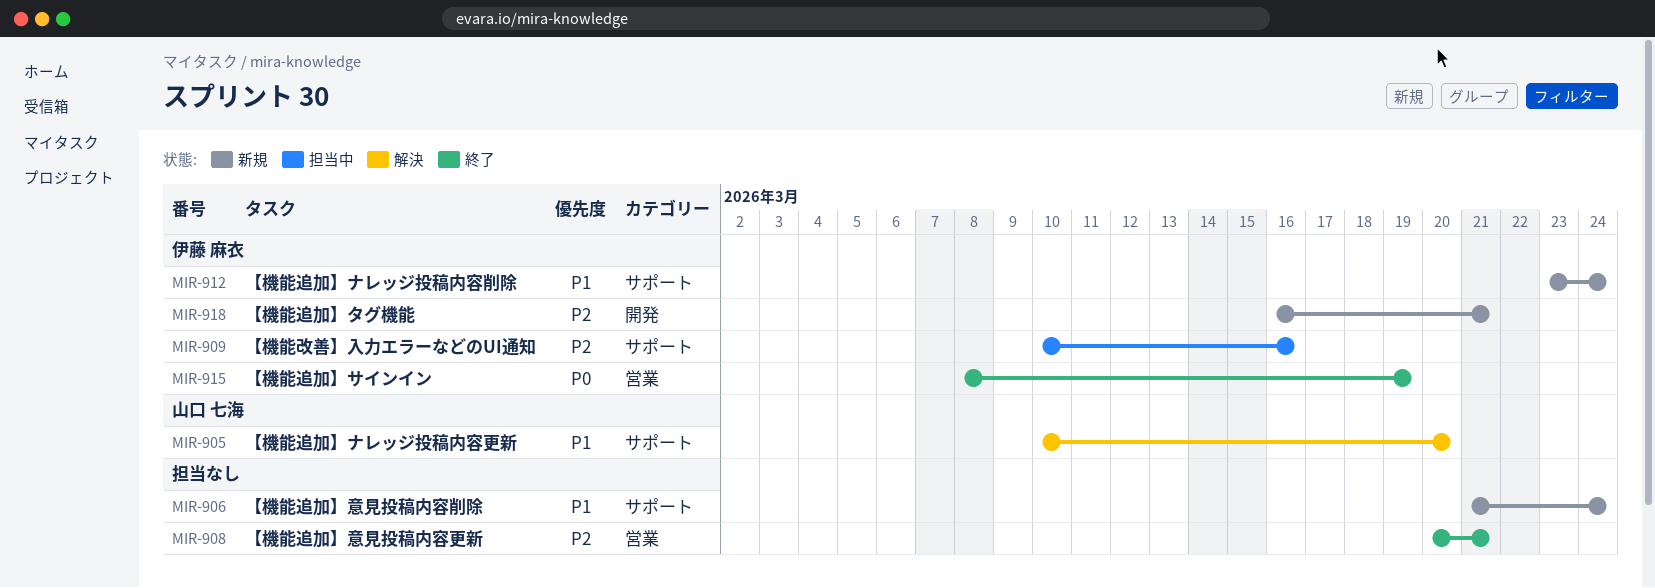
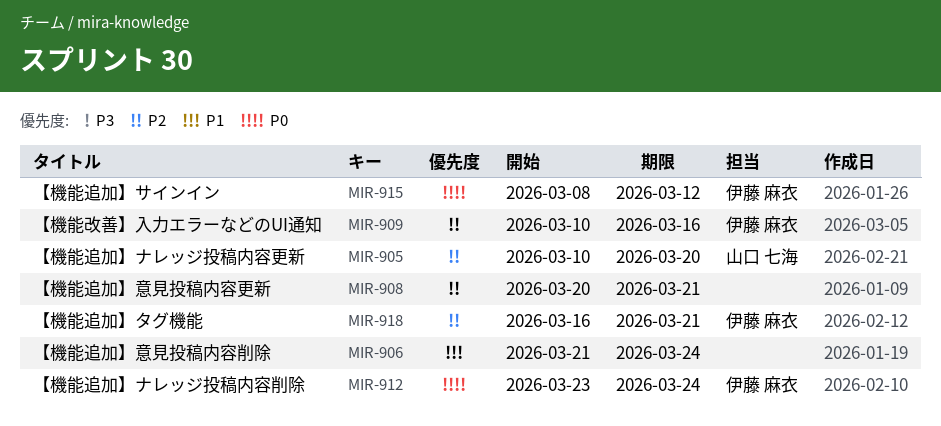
MIR-905, priority: P1 -> P2
MIR-912, priority: P1 -> P0
MIR-915, due: Mar 19 -> Mar 12

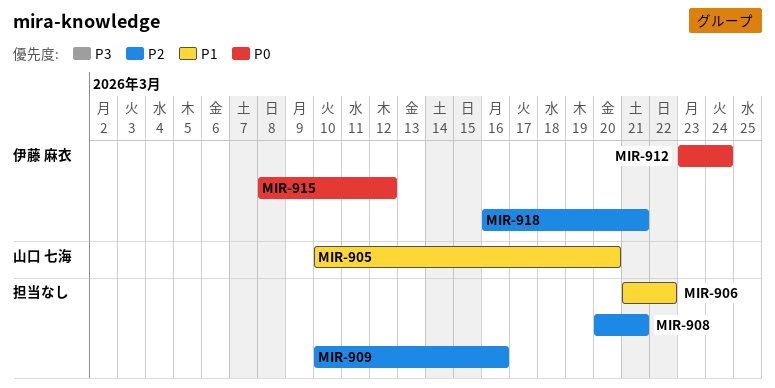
MIR-905, priority: P2 -> P1
MIR-906, due: Mar 24 -> Mar 22
MIR-909, owner: 伊藤 麻衣 -> none

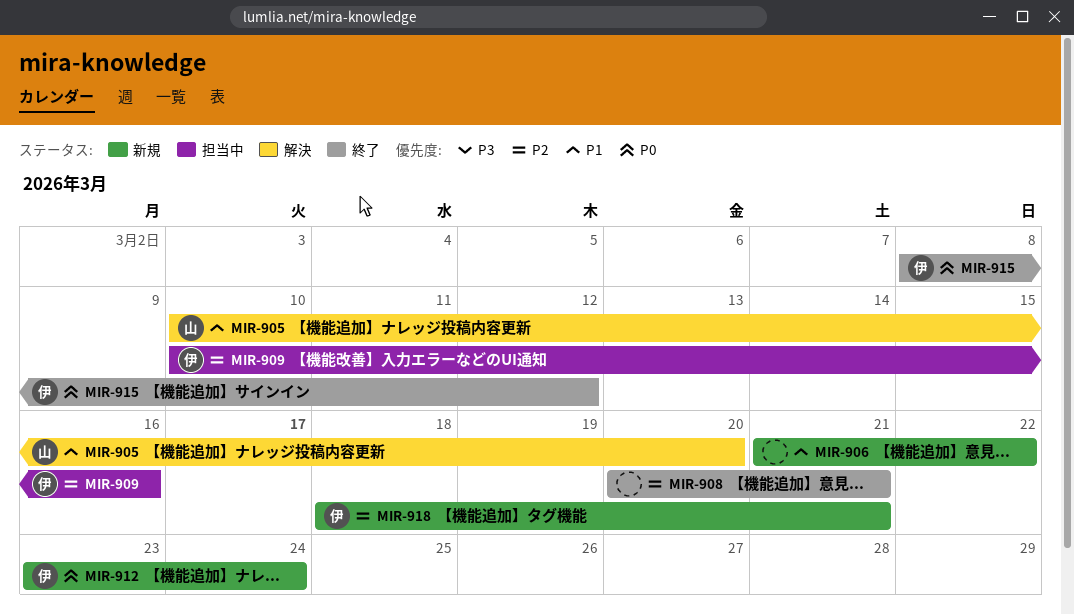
MIR-909, owner: none -> 伊藤 麻衣
MIR-918, start: Mar 16 -> Mar 18

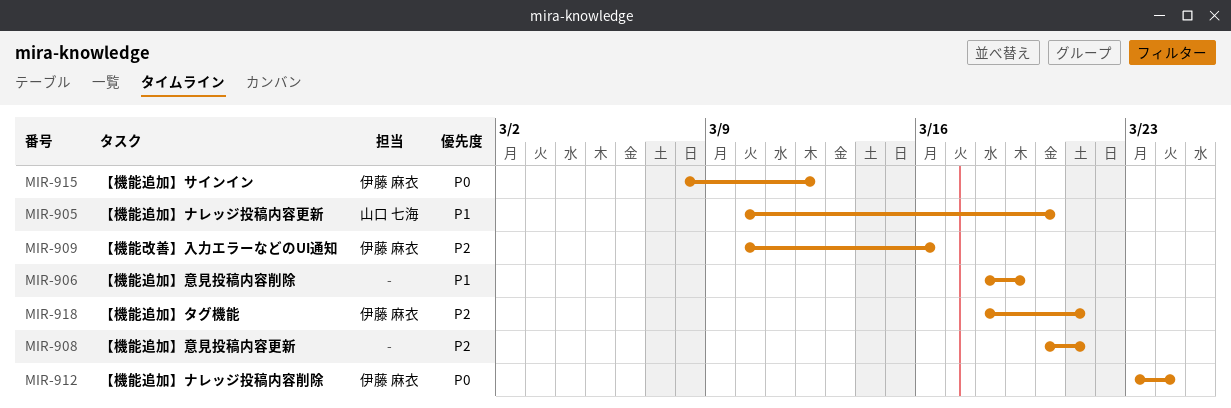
MIR-906, start: Mar 21 -> Mar 18
MIR-906, due: Mar 22 -> Mar 19

